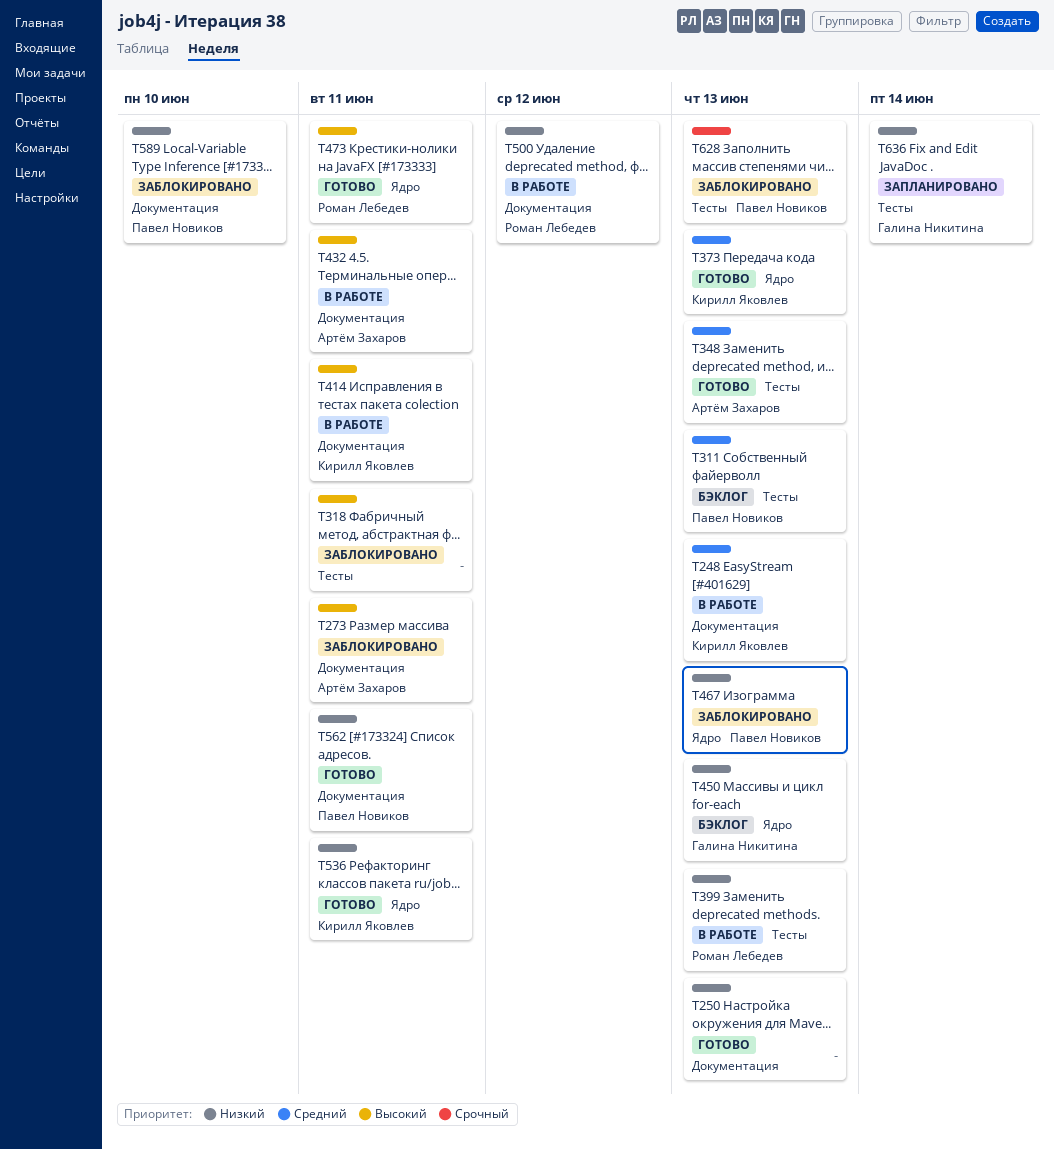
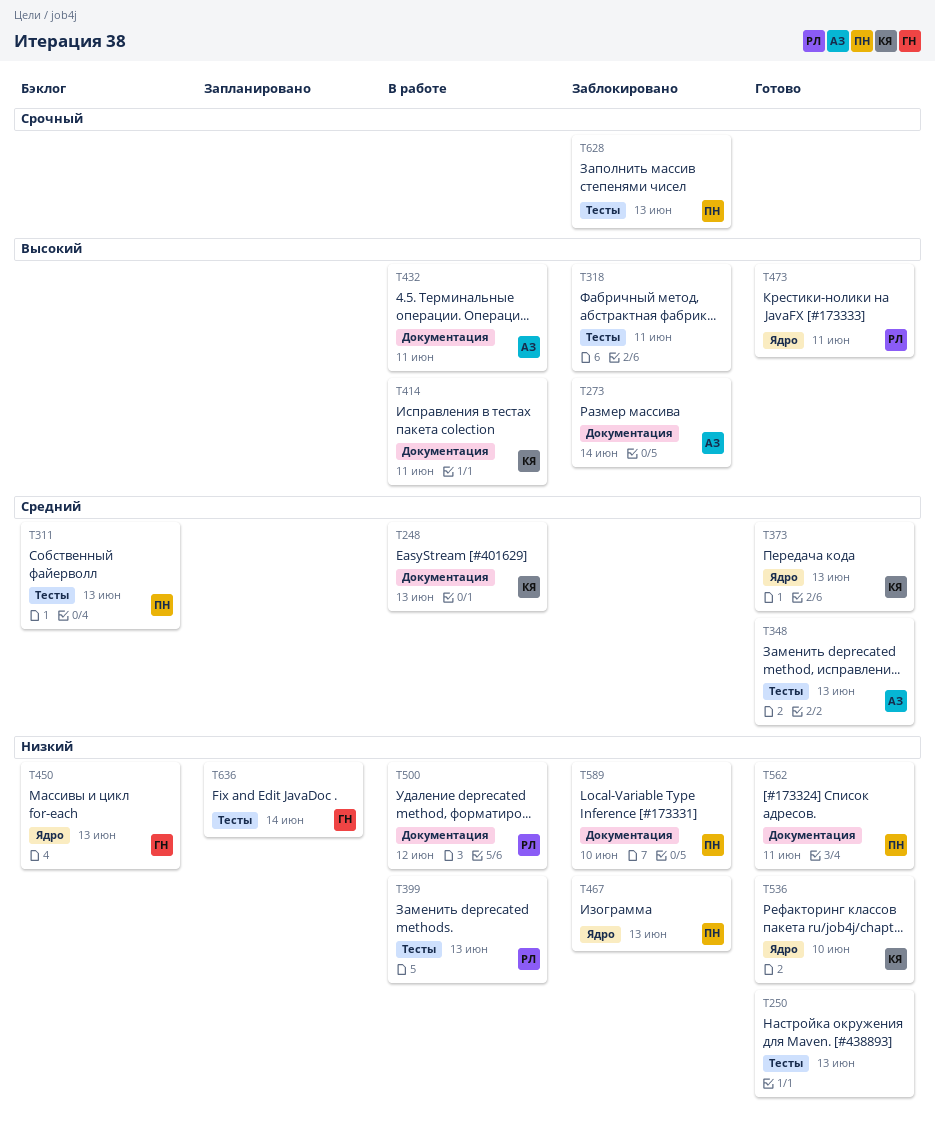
T250, label: Документация -> Тесты
T273, due: Jun 11 -> Jun 14
T536, due: Jun 11 -> Jun 10

